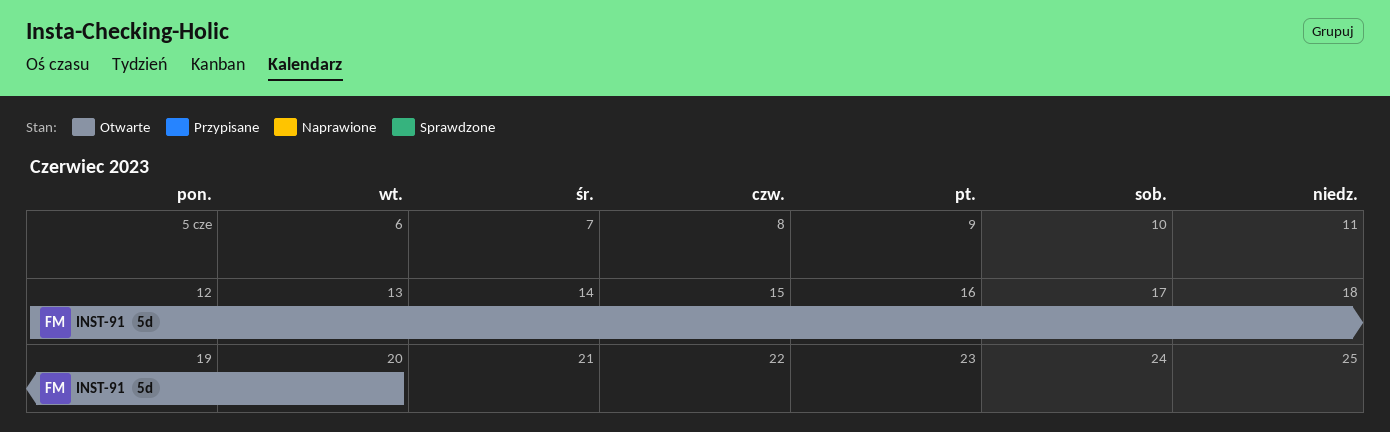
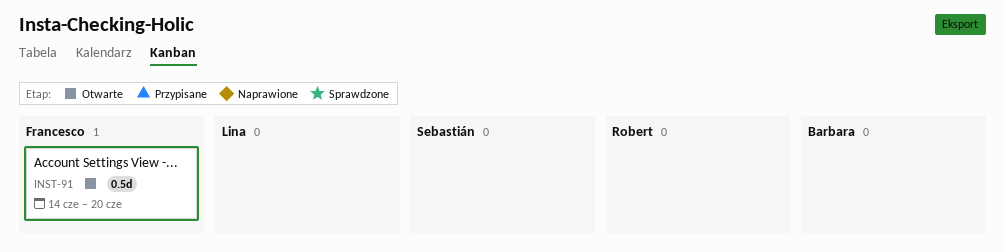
INST-91, estimate: 5d -> 0.5d
INST-91, start: Jun 12 -> Jun 14

